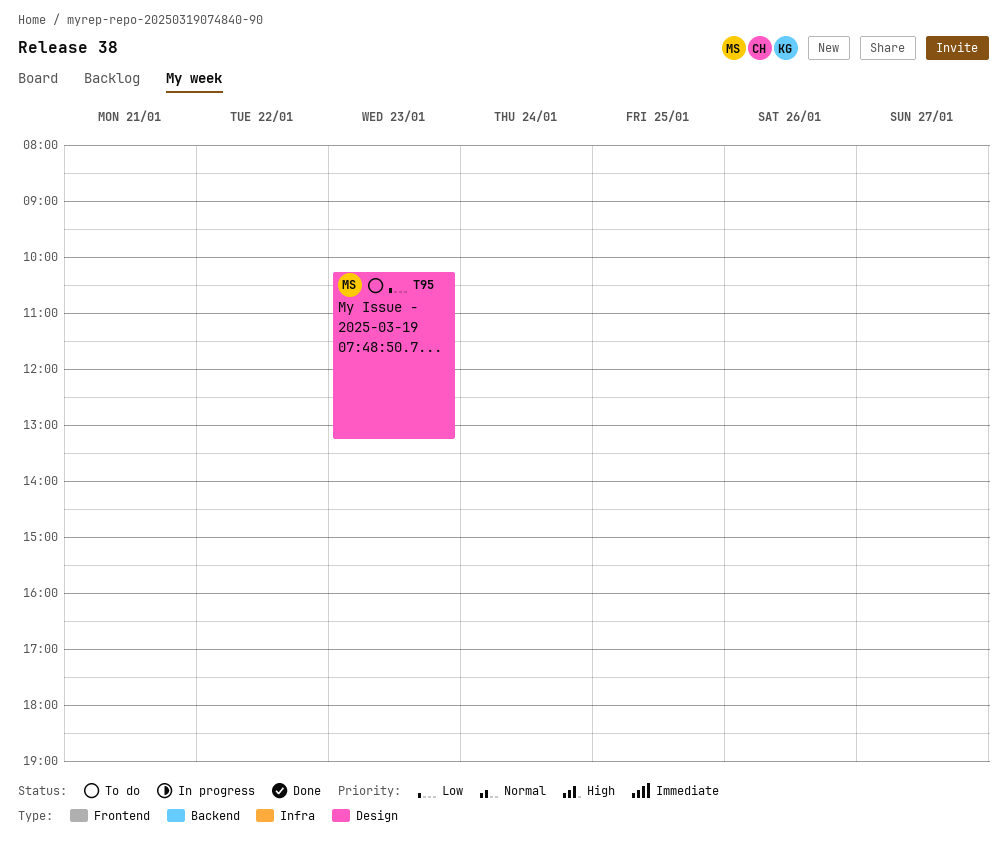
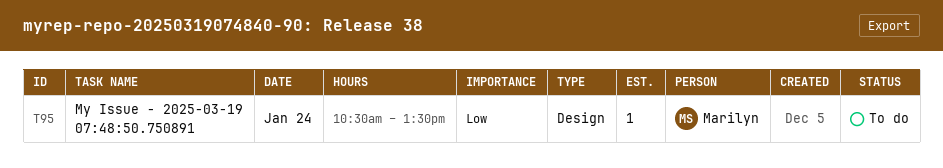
T95, day: Jan 23 -> Jan 24
T95, begins: 10:15 -> 10:30
T95, ends: 13:15 -> 13:30

